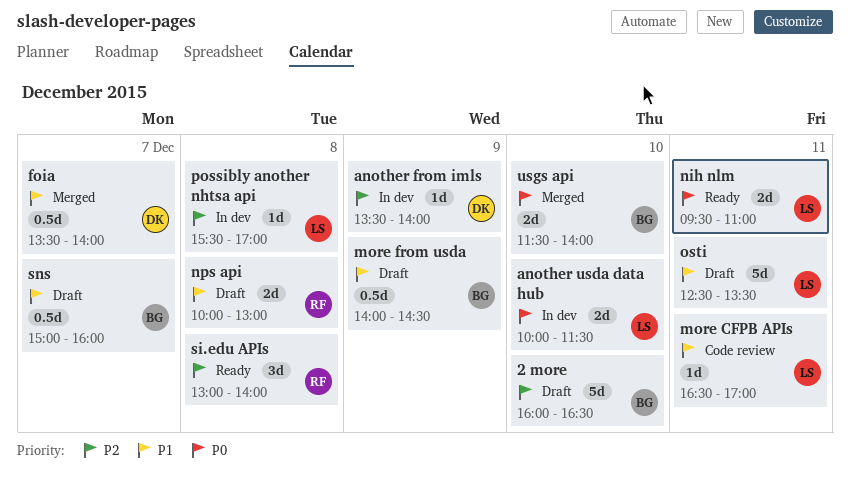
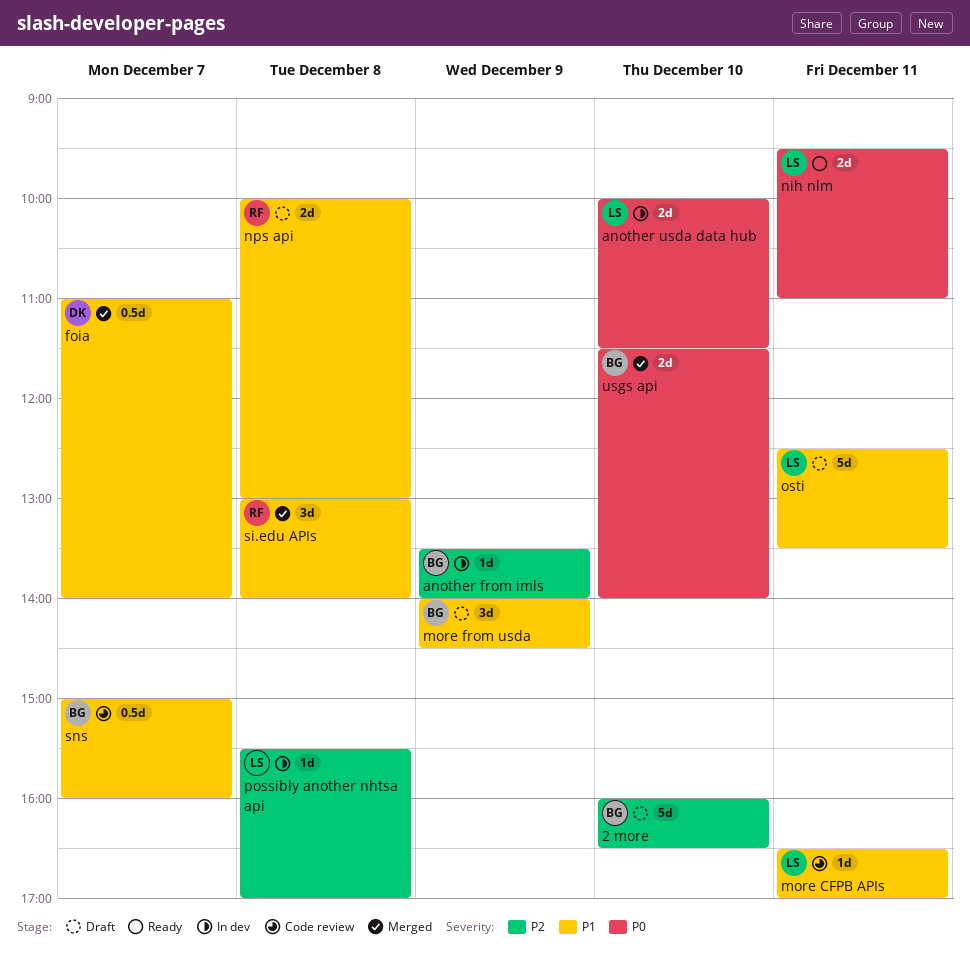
another from imls, owner: DK -> BG
foia, begins: 13:30 -> 11:00
more from usda, estimate: 0.5d -> 3d
si.edu APIs, status: Ready -> Merged
si.edu APIs, priority: P2 -> P1
sns, status: Draft -> Code review

